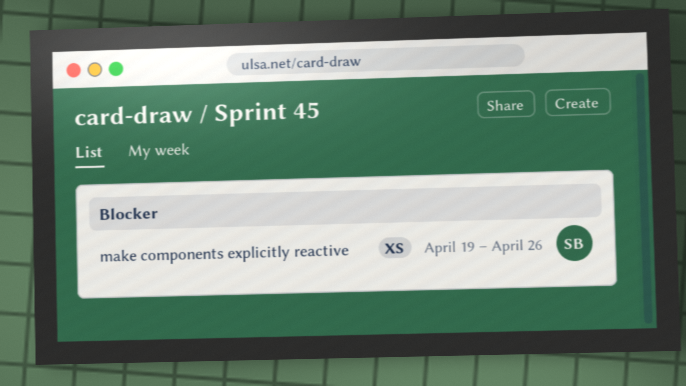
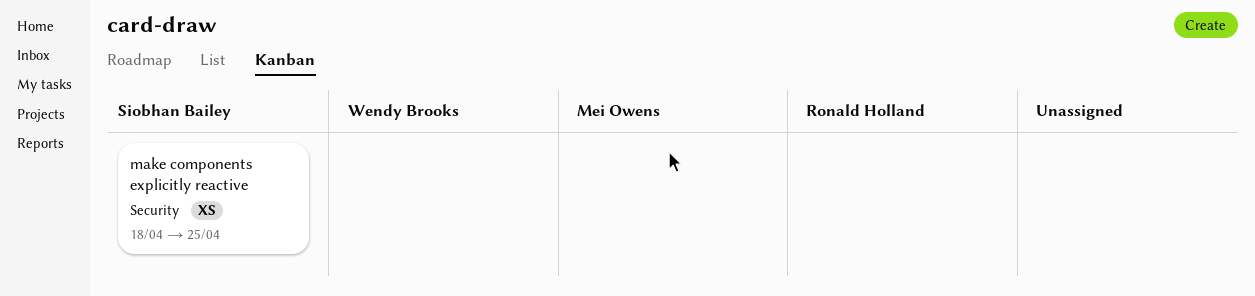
make components explicitly reactive, start: Apr 19 -> Apr 18
make components explicitly reactive, due: Apr 26 -> Apr 25

